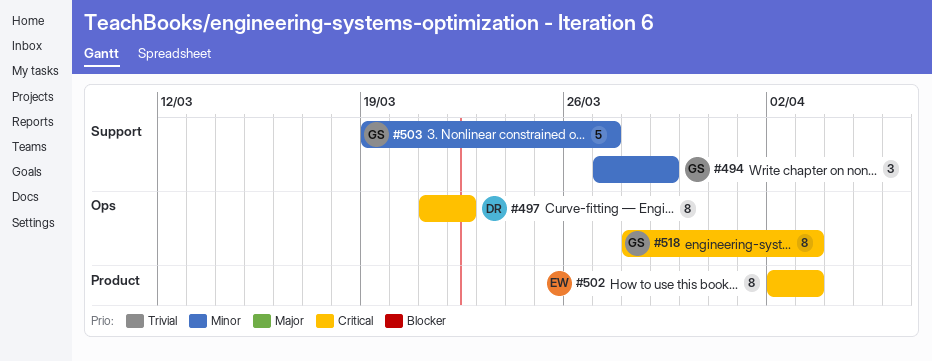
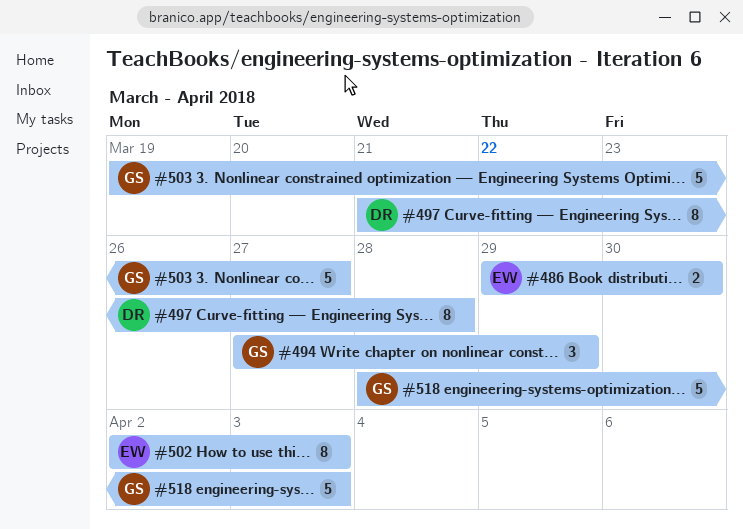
#486: none -> present
#497, due: Mar 22 -> Mar 28
#518, estimate: 8 -> 5

